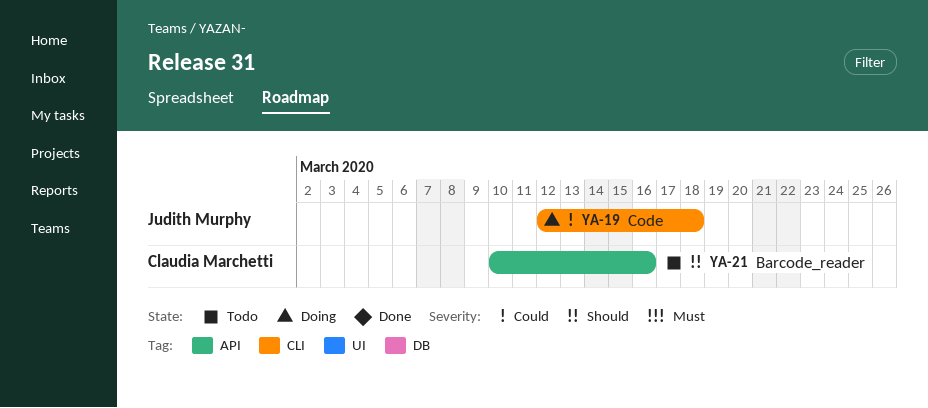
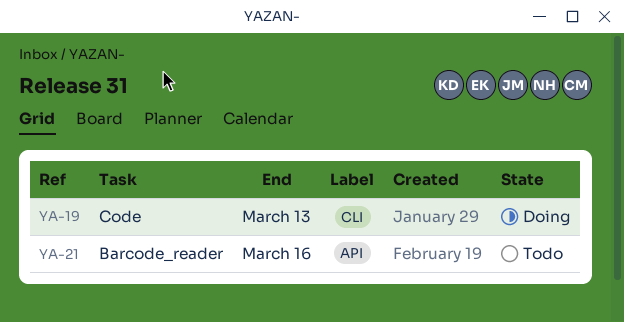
YA-19, due: Mar 18 -> Mar 13

